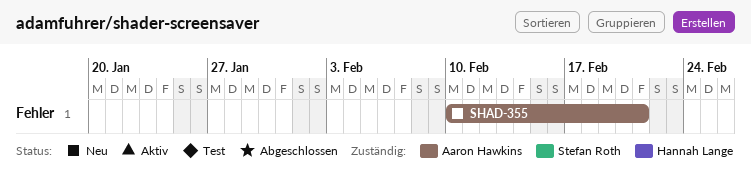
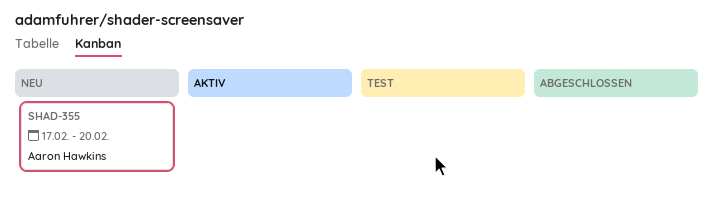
SHAD-355, start: Feb 10 -> Feb 17
SHAD-355, due: Feb 21 -> Feb 20

